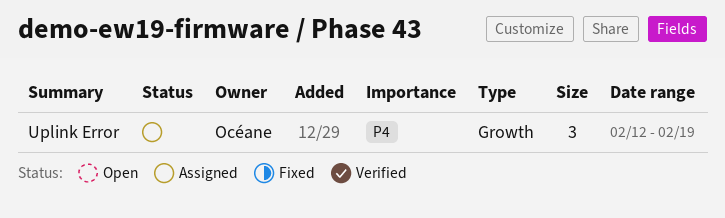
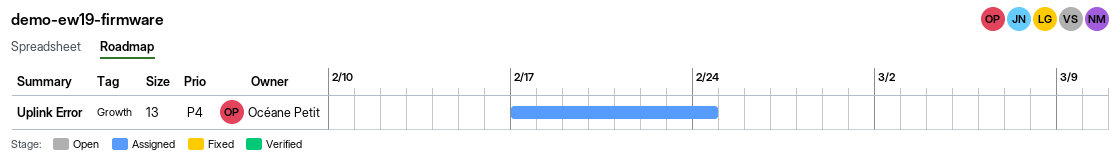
Uplink Error, estimate: 3 -> 13
Uplink Error, start: Feb 12 -> Feb 17
Uplink Error, due: Feb 19 -> Feb 24

